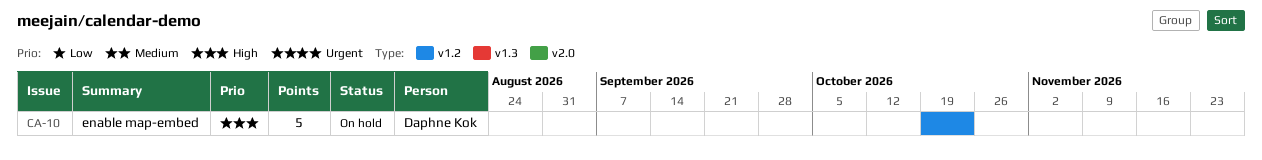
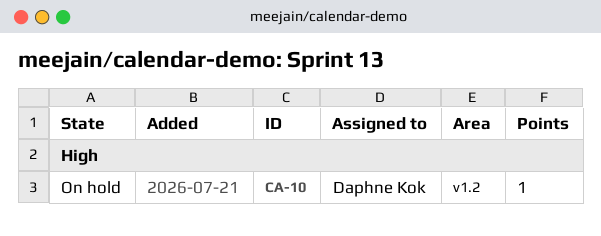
CA-10, estimate: 5 -> 1

